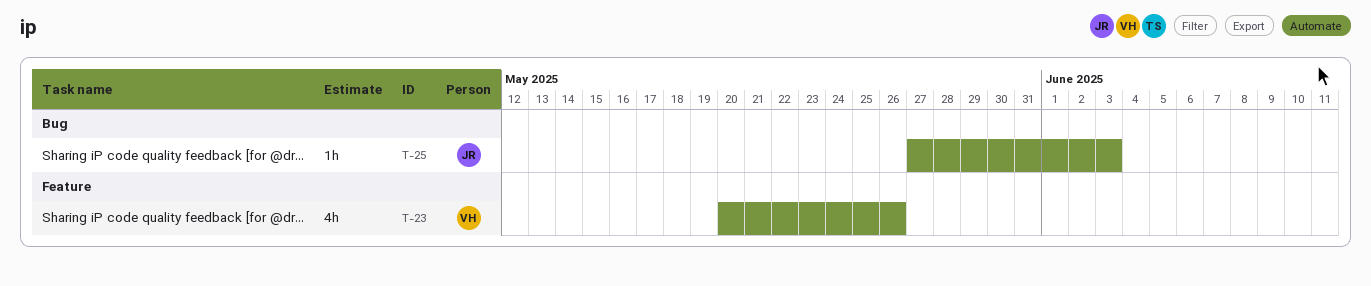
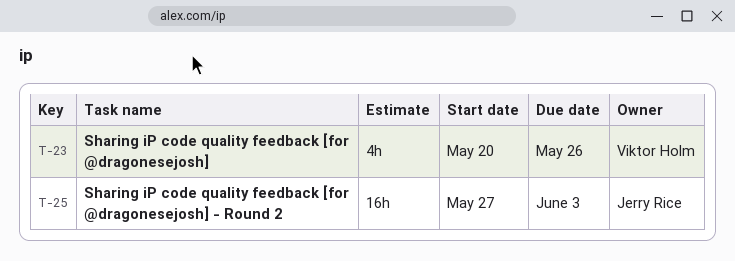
T-25, estimate: 1h -> 16h

